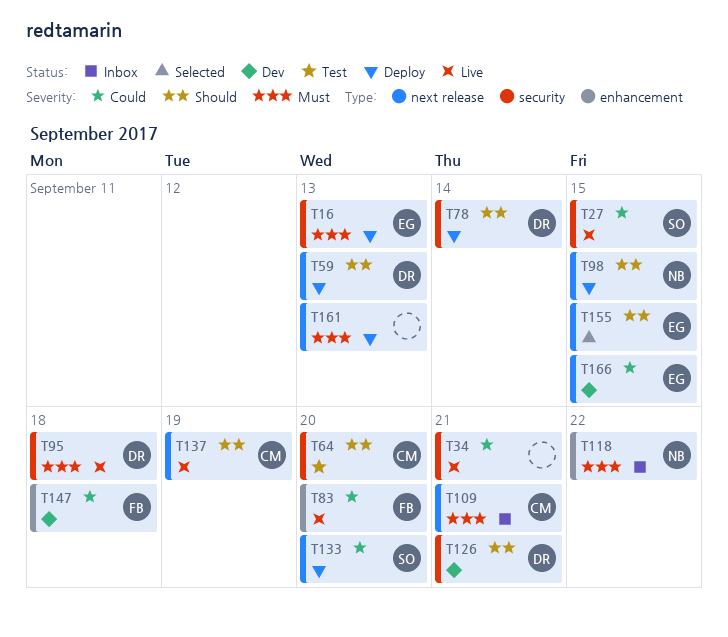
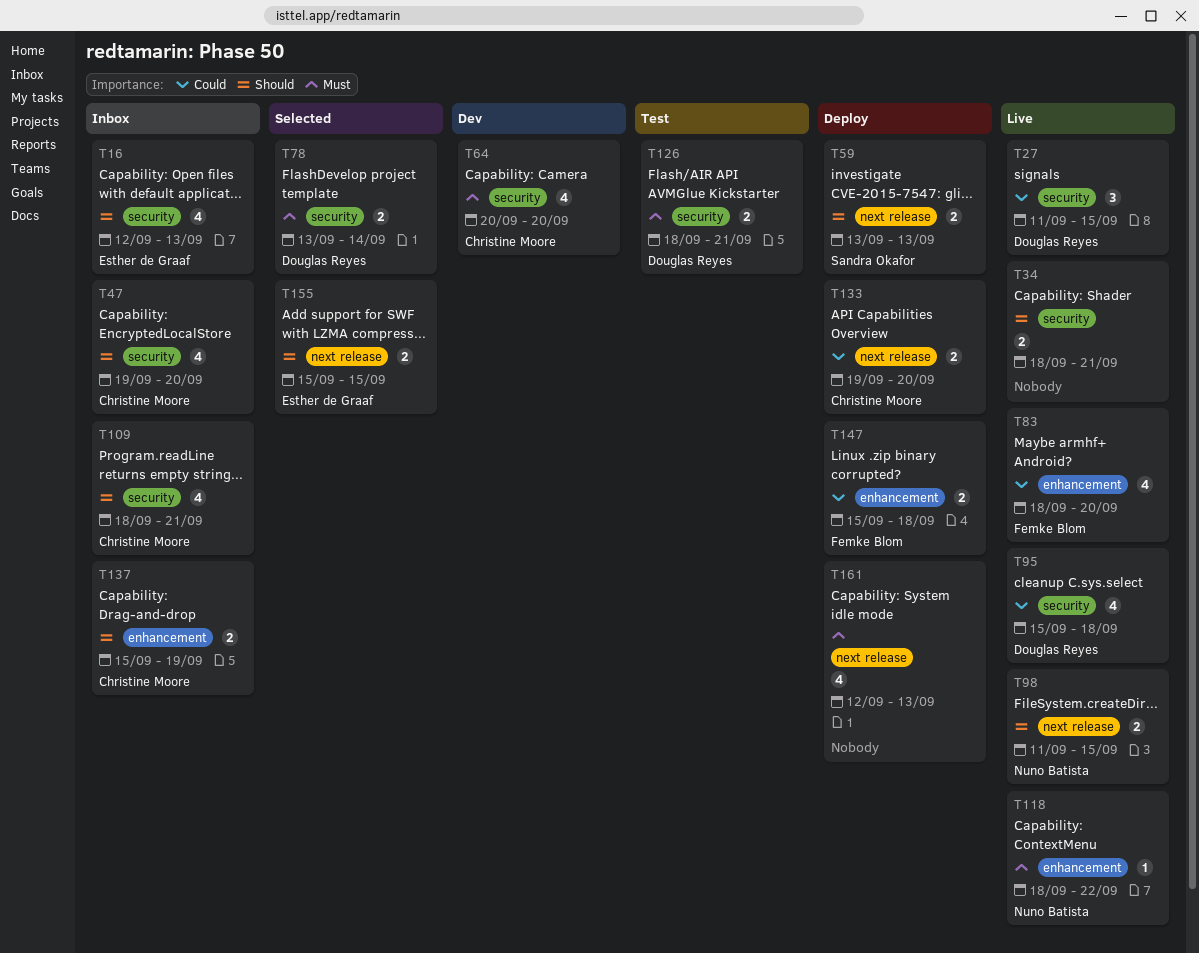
T16, status: Deploy -> Inbox
T16, priority: Must -> Should
T27, owner: Sandra Okafor -> Douglas Reyes
T34, priority: Could -> Should
T47: none -> present
T59, owner: Douglas Reyes -> Sandra Okafor
T64, status: Test -> Dev
T64, priority: Should -> Must
T78, status: Deploy -> Selected
T78, priority: Should -> Must
T95, priority: Must -> Could
T98, status: Deploy -> Live
T109, priority: Must -> Should
T109, label: next release -> security
T118, status: Inbox -> Live
T126, status: Dev -> Test
T126, priority: Should -> Must
T133, owner: Sandra Okafor -> Christine Moore
T137, status: Live -> Inbox
T137, label: next release -> enhancement
T147, status: Dev -> Deploy
T166: present -> none

